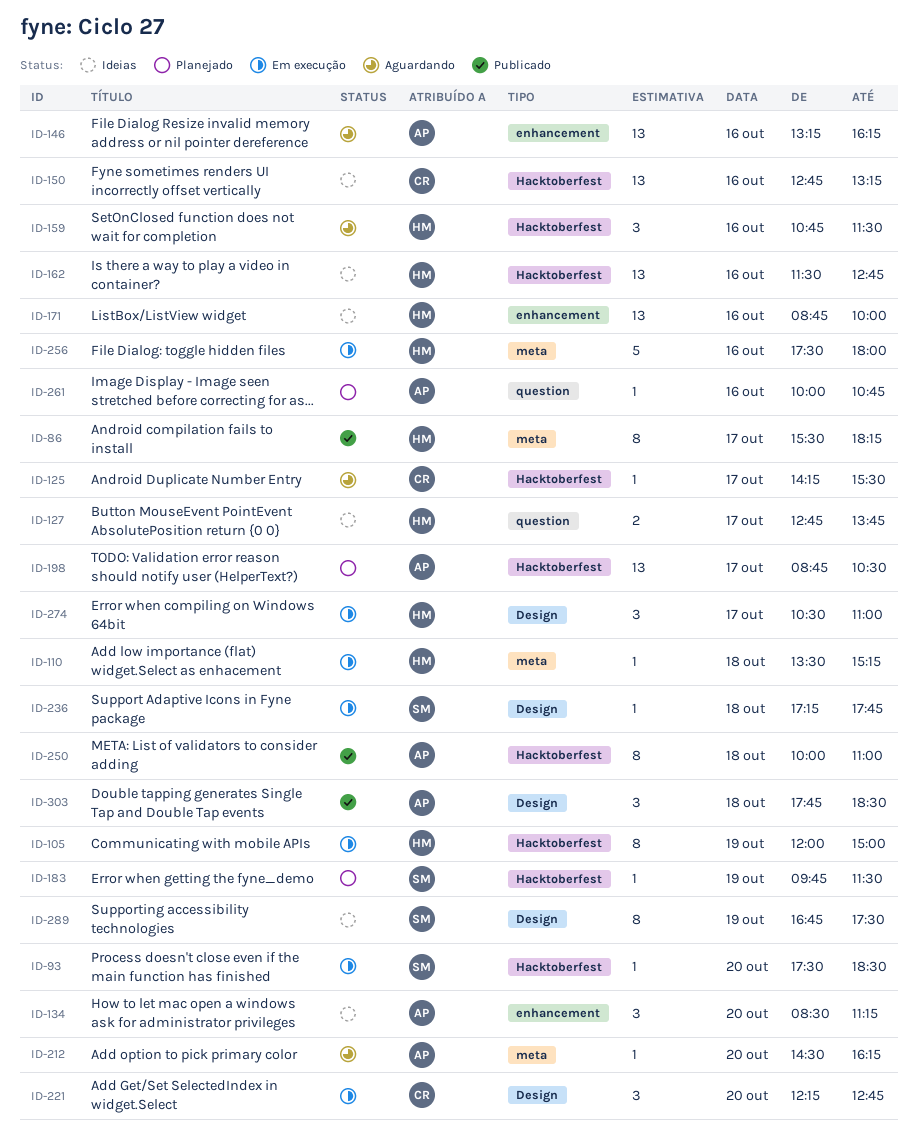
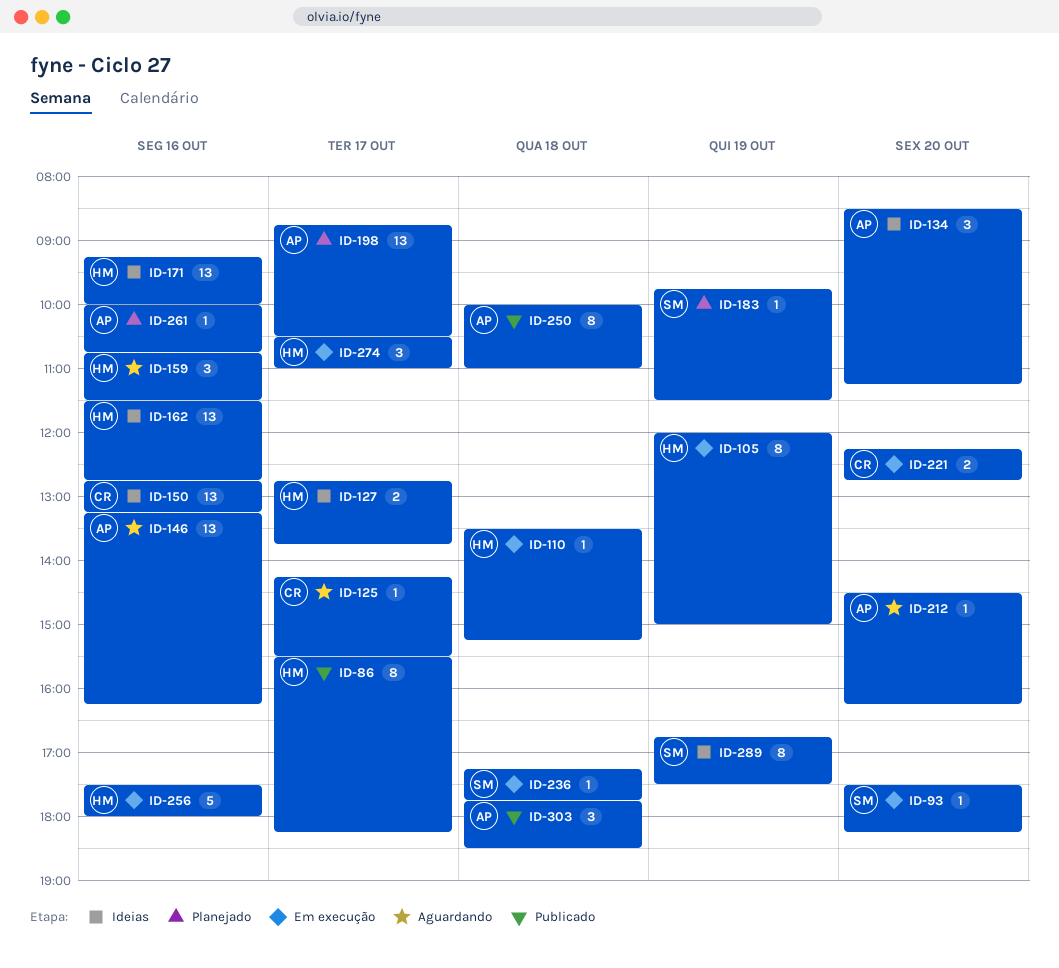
ID-93, ends: 18:30 -> 18:15
ID-171, begins: 08:45 -> 09:15
ID-221, estimate: 3 -> 2

